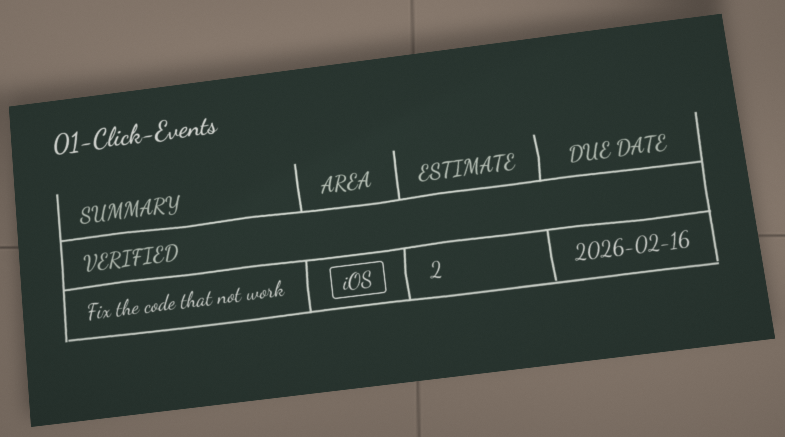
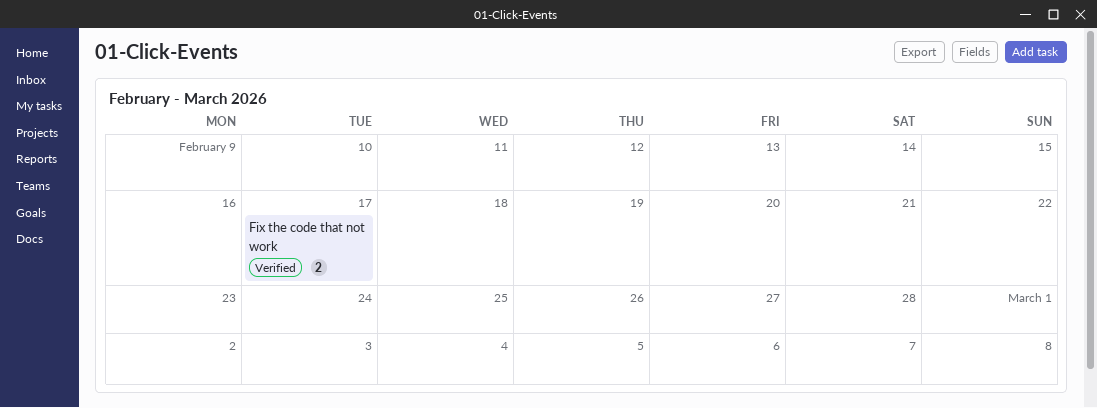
Fix the code that not work, due: Feb 16 -> Feb 17

